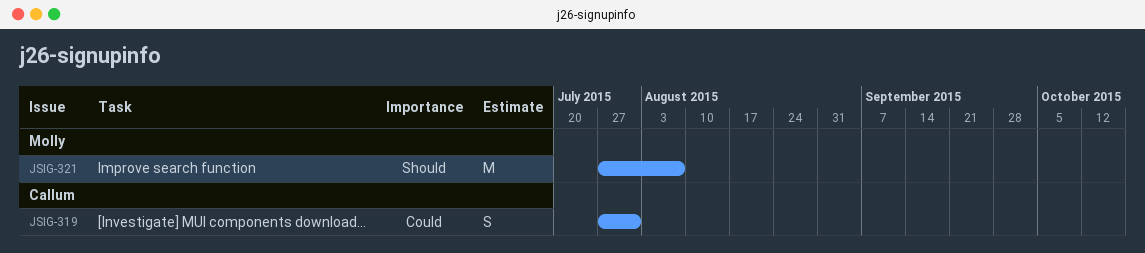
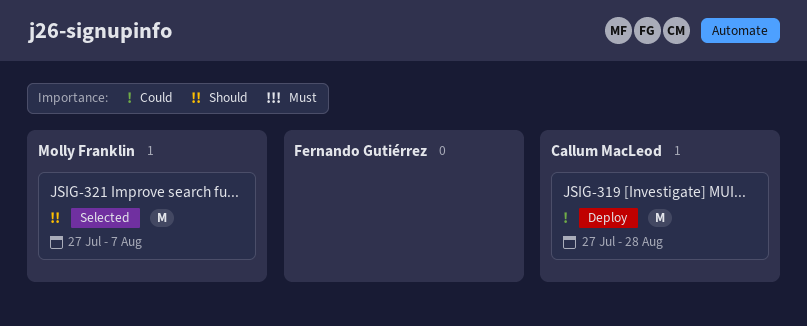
JSIG-319, estimate: S -> M
JSIG-319, due: Jul 31 -> Aug 28

